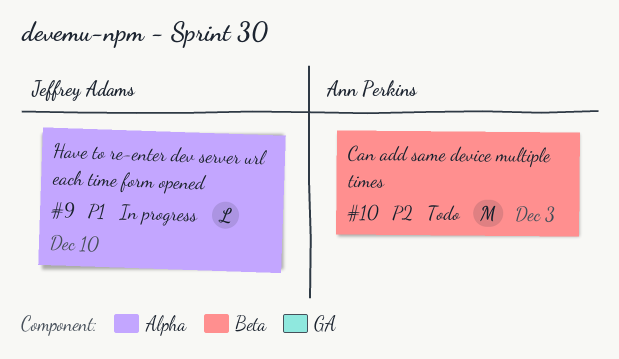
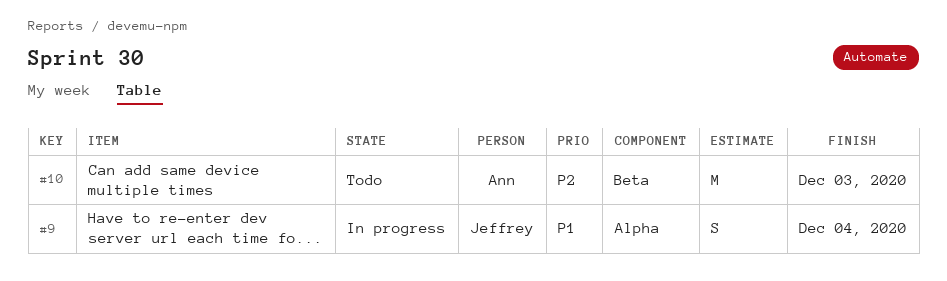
#9, estimate: L -> S
#9, due: Dec 10 -> Dec 4

